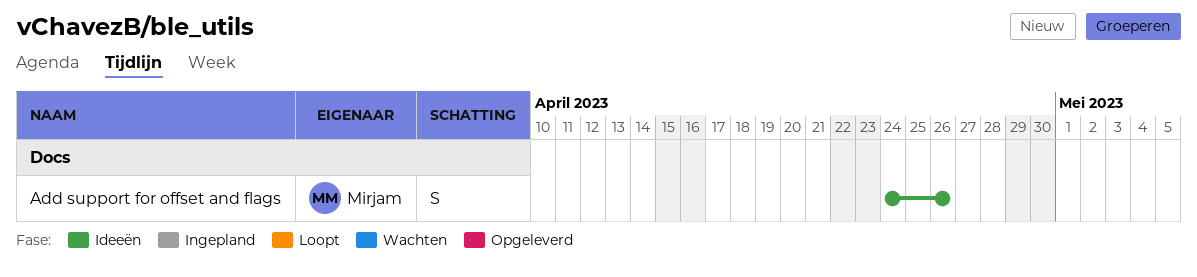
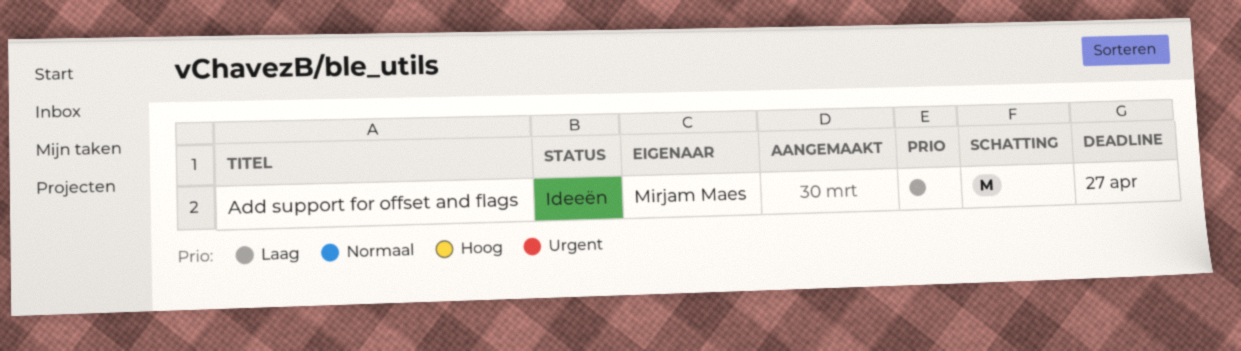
Add support for offset and flags, estimate: S -> M
Add support for offset and flags, due: Apr 26 -> Apr 27

